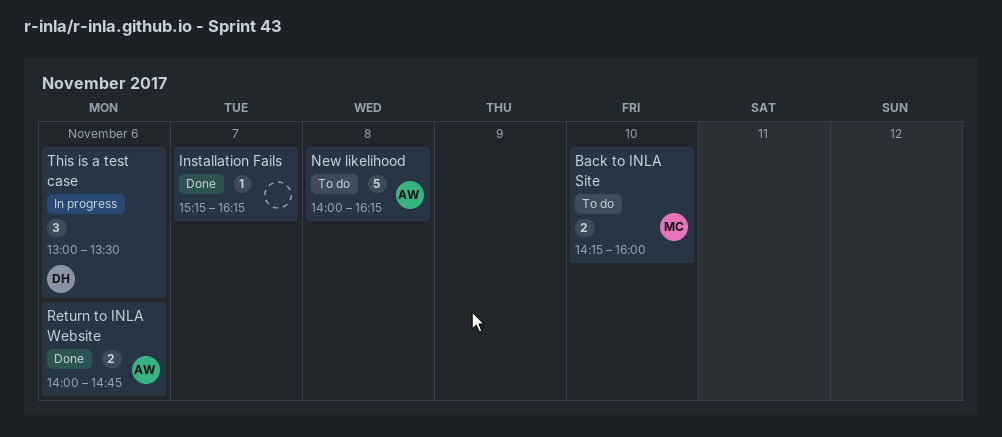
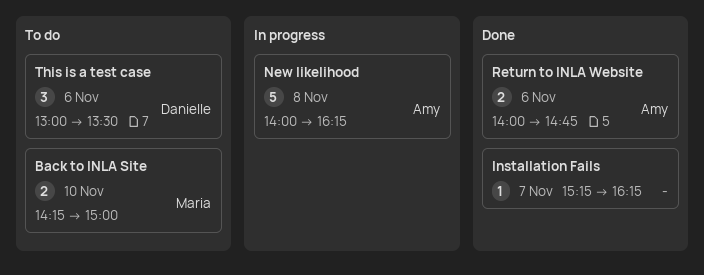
Back to INLA Site, ends: 16:00 -> 15:00
New likelihood, status: To do -> In progress
This is a test case, status: In progress -> To do

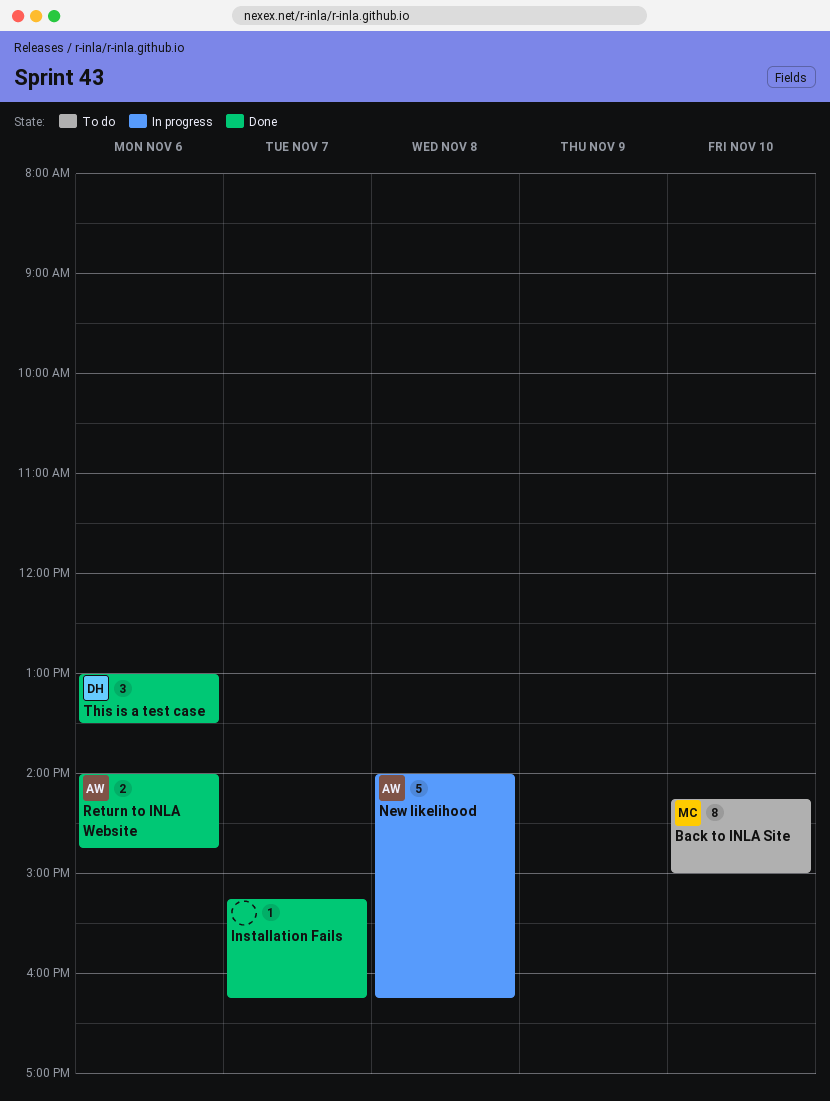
Back to INLA Site, estimate: 2 -> 8
This is a test case, status: To do -> Done

